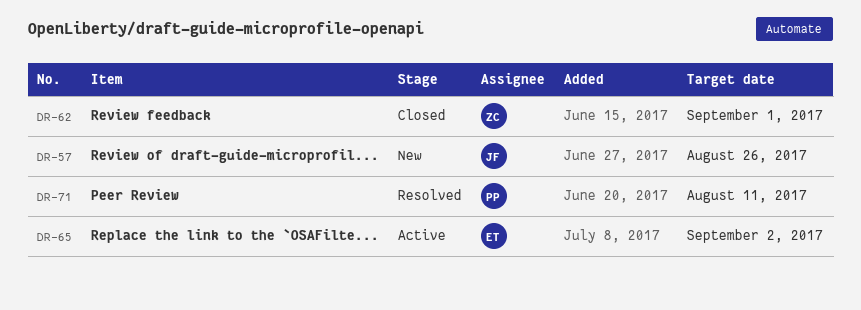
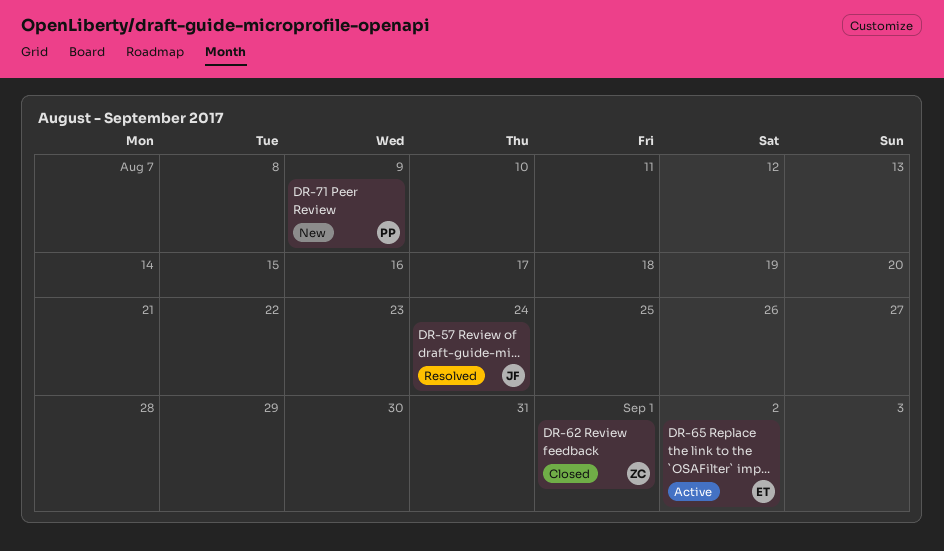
DR-57, status: New -> Resolved
DR-57, due: Aug 26 -> Aug 24
DR-71, status: Resolved -> New
DR-71, due: Aug 11 -> Aug 9

